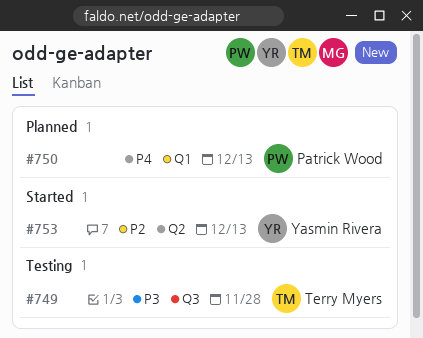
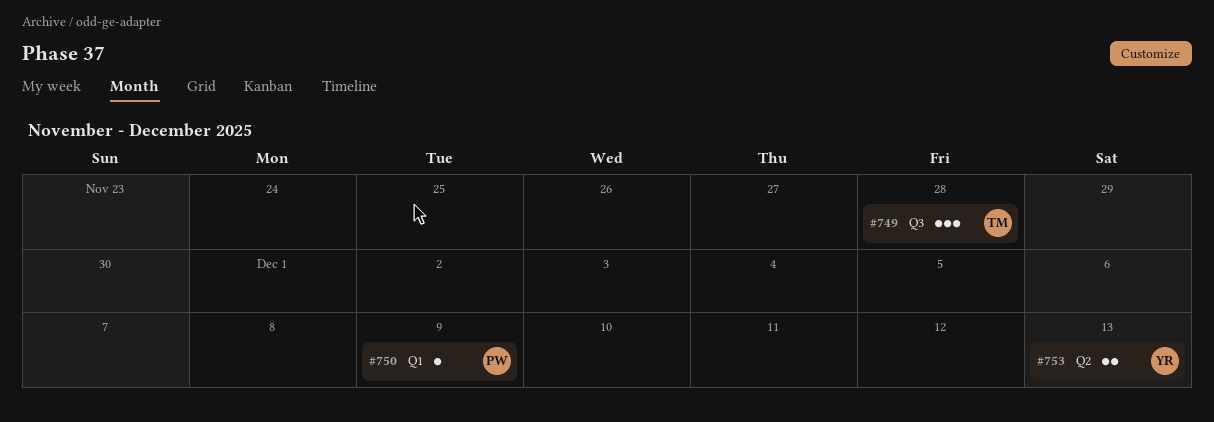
#750, due: Dec 13 -> Dec 9

